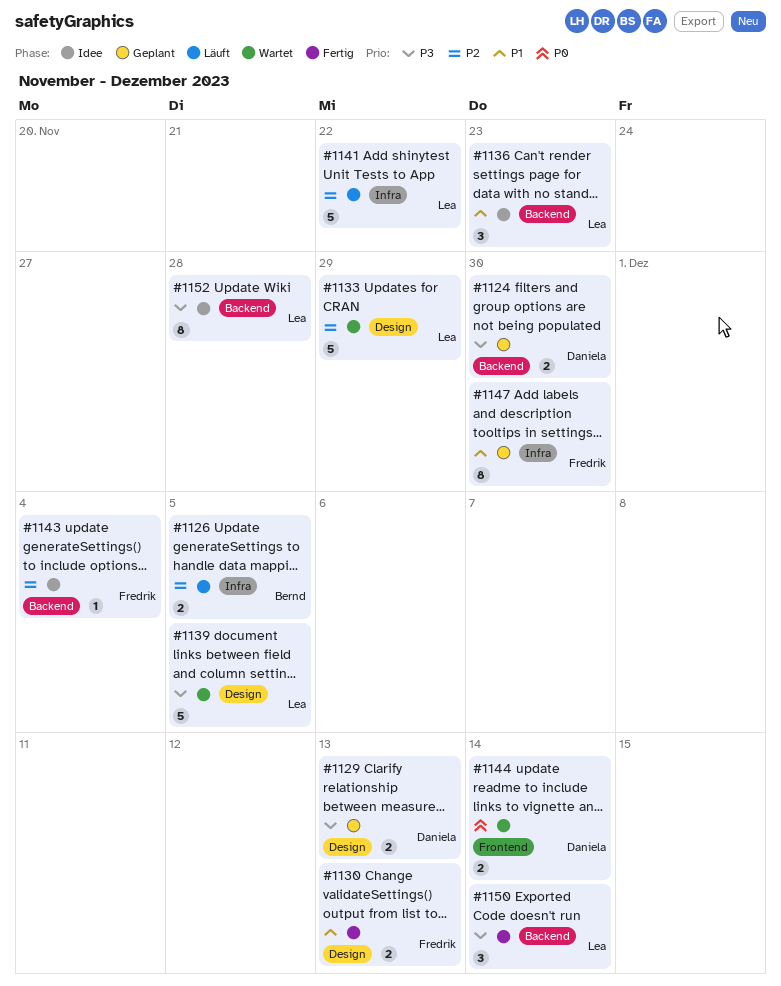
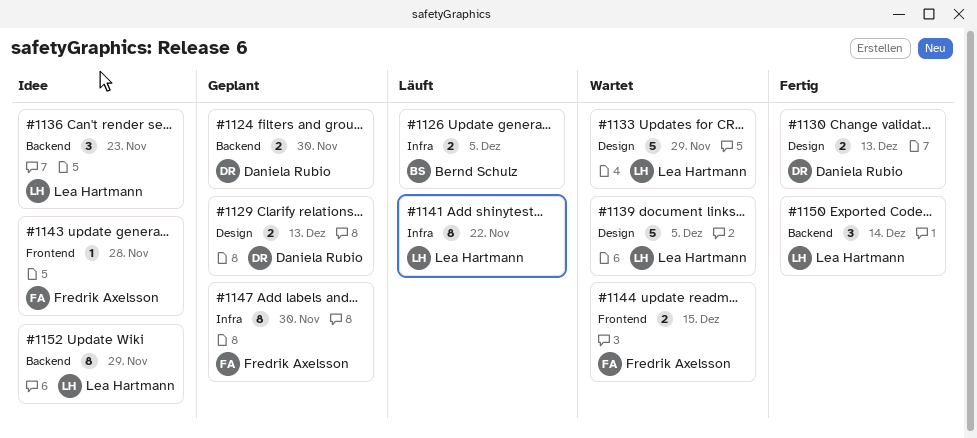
#1130, owner: Fredrik Axelsson -> Daniela Rubio
#1141, estimate: 5 -> 8
#1143, label: Backend -> Frontend
#1143, due: Dec 4 -> Nov 28
#1144, owner: Daniela Rubio -> Fredrik Axelsson
#1144, due: Dec 14 -> Dec 15
#1152, due: Nov 28 -> Nov 29

